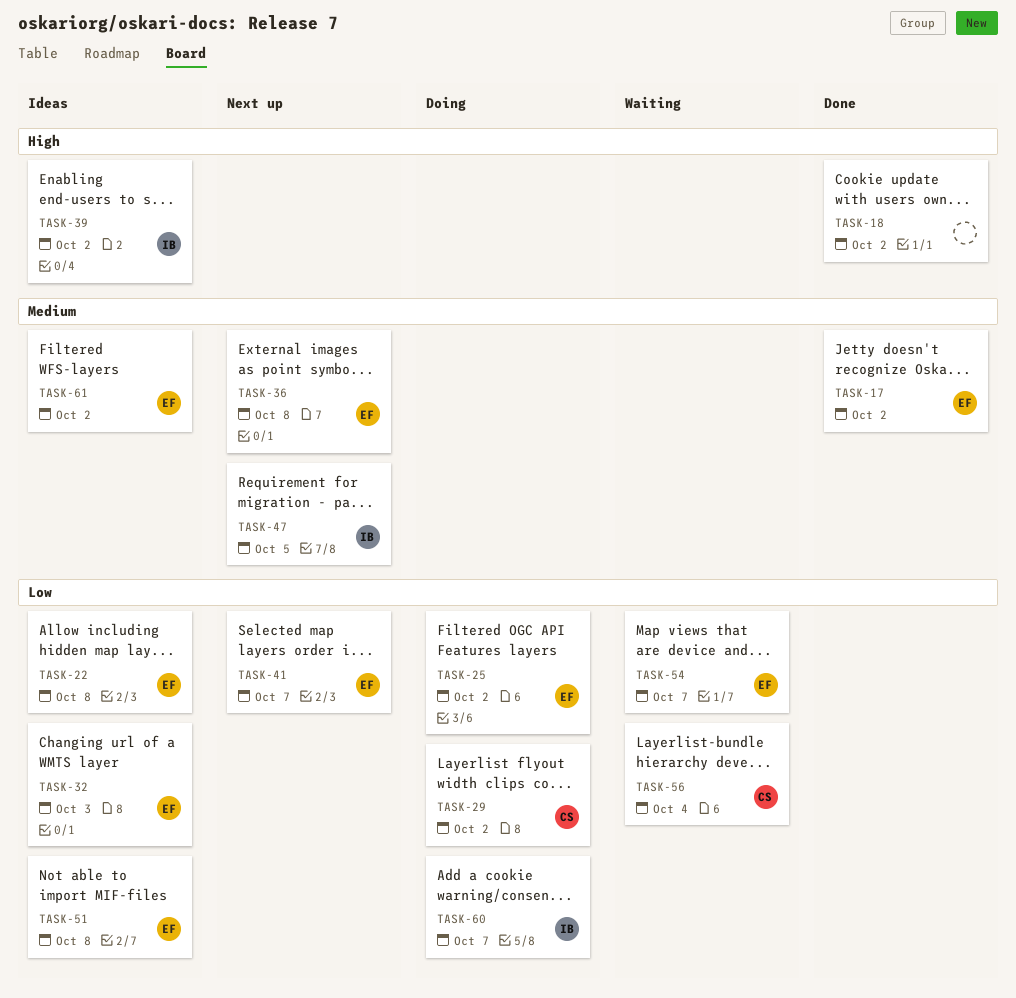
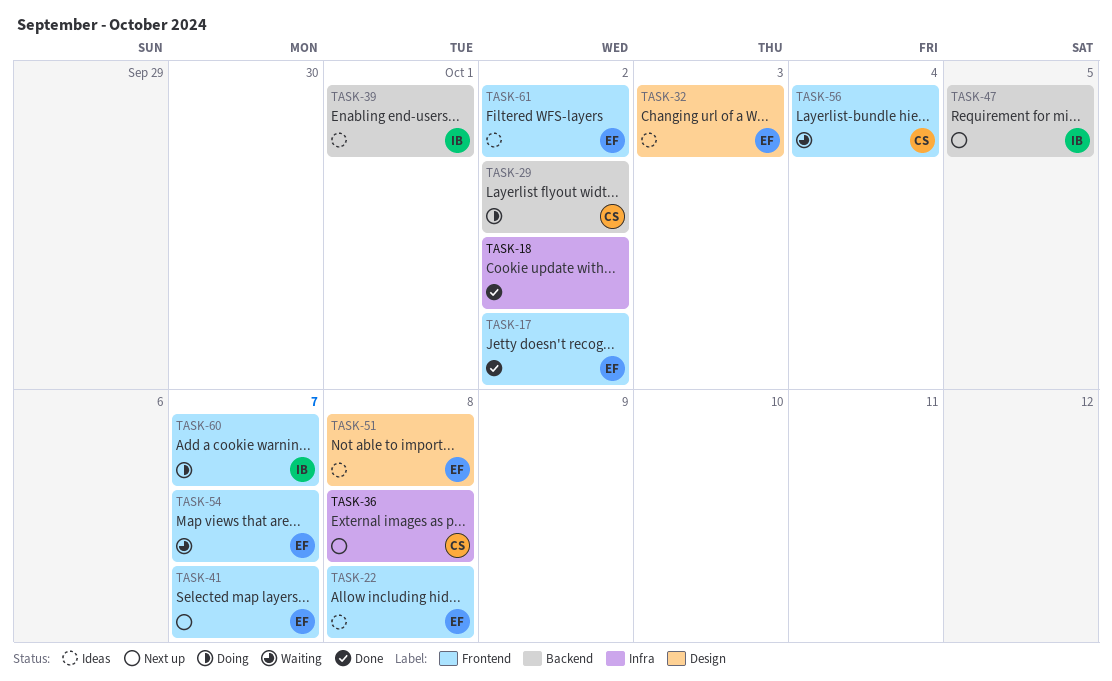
TASK-25: present -> none
TASK-36, owner: EF -> CS
TASK-39, due: Oct 2 -> Oct 1

